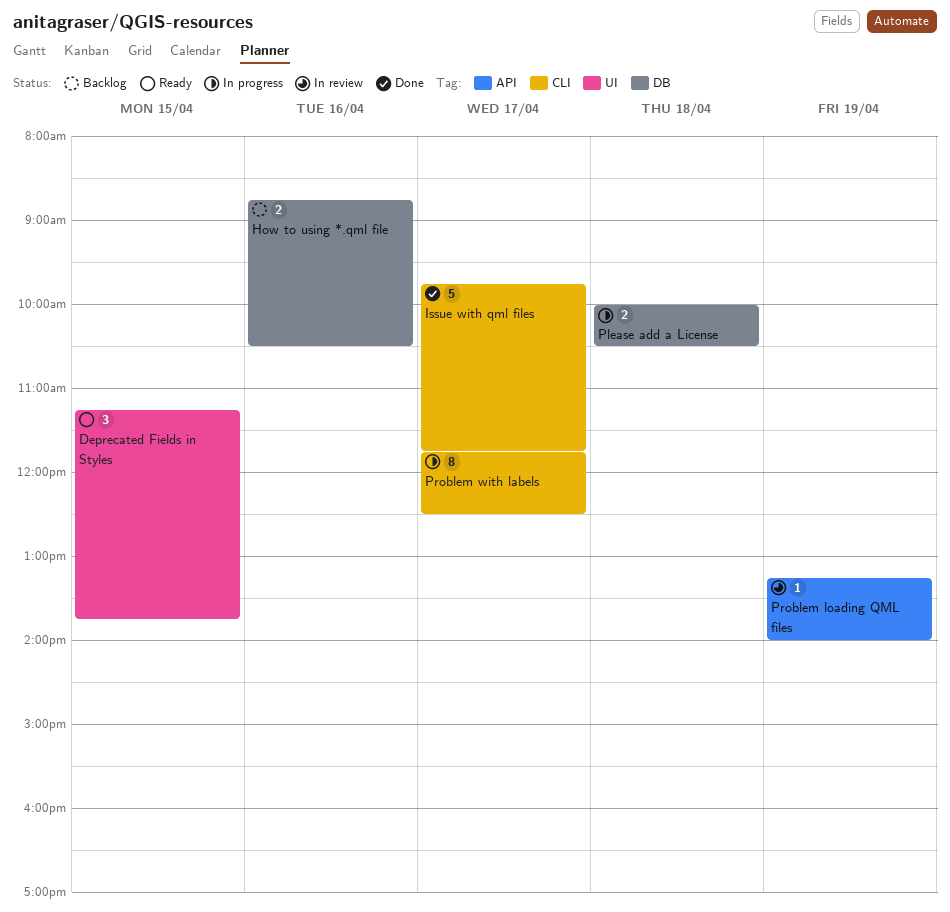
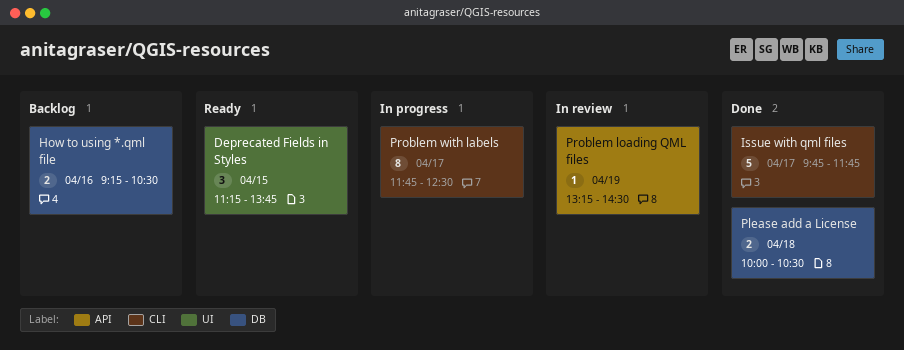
How to using *.qml file, begins: 08:45 -> 09:15
Please add a License, status: In progress -> Done
Problem loading QML files, ends: 14:00 -> 14:30

